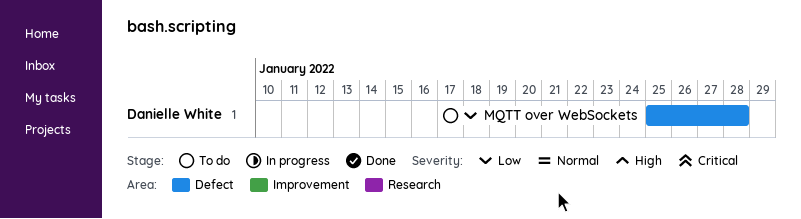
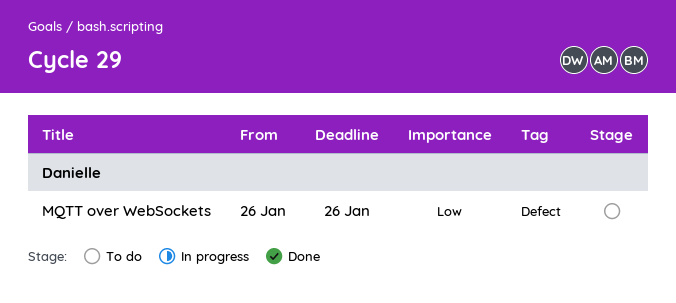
MQTT over WebSockets, start: Jan 25 -> Jan 26
MQTT over WebSockets, due: Jan 28 -> Jan 26

